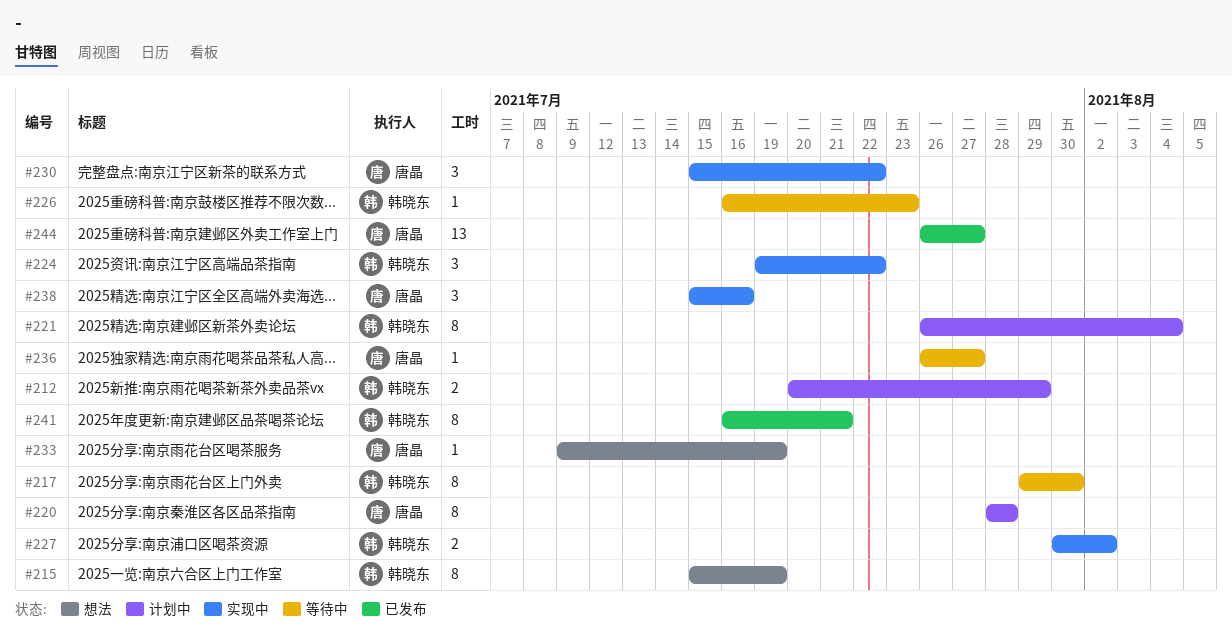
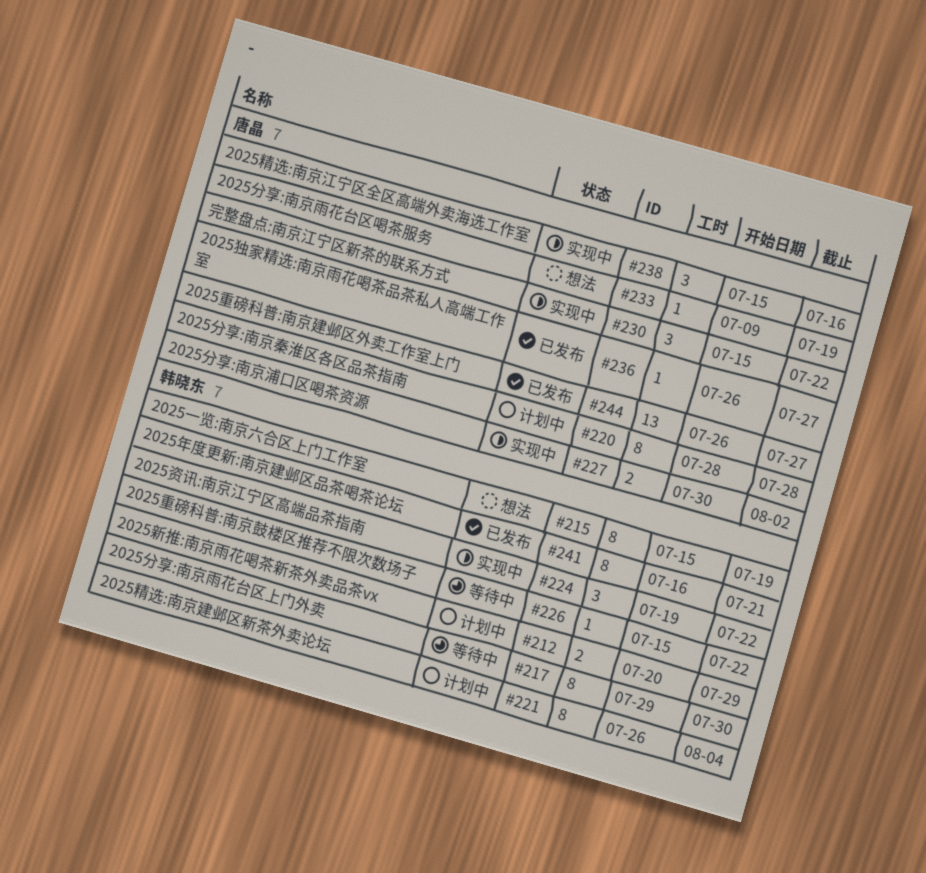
#226, start: Jul 16 -> Jul 15
#226, due: Jul 23 -> Jul 22
#227, owner: 韩晓东 -> 唐晶
#236, status: 等待中 -> 已发布

